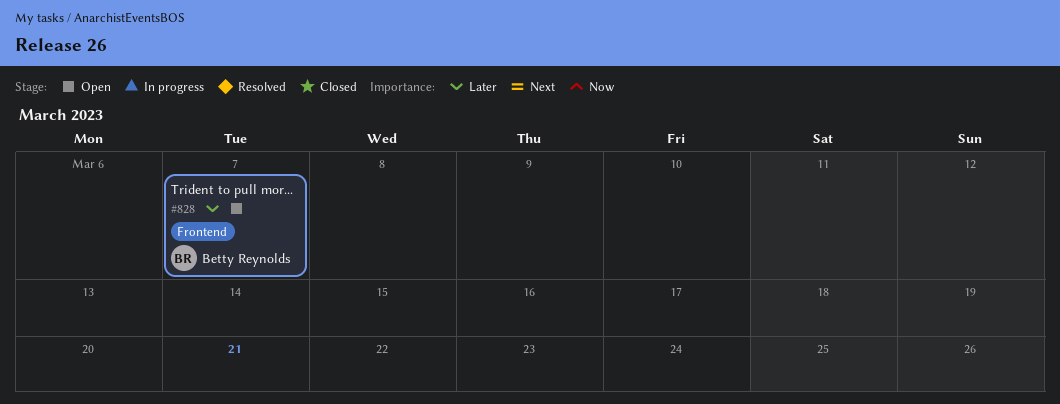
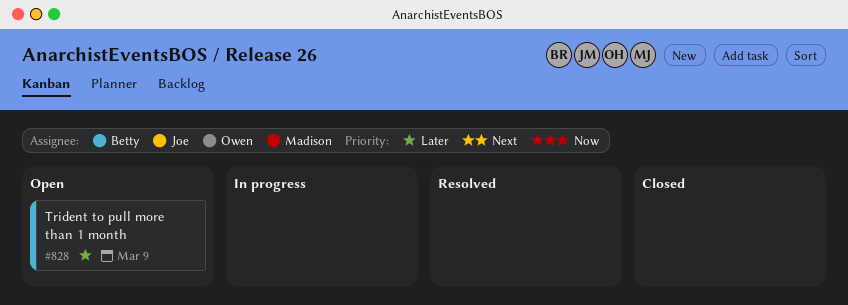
#828, due: Mar 7 -> Mar 9

